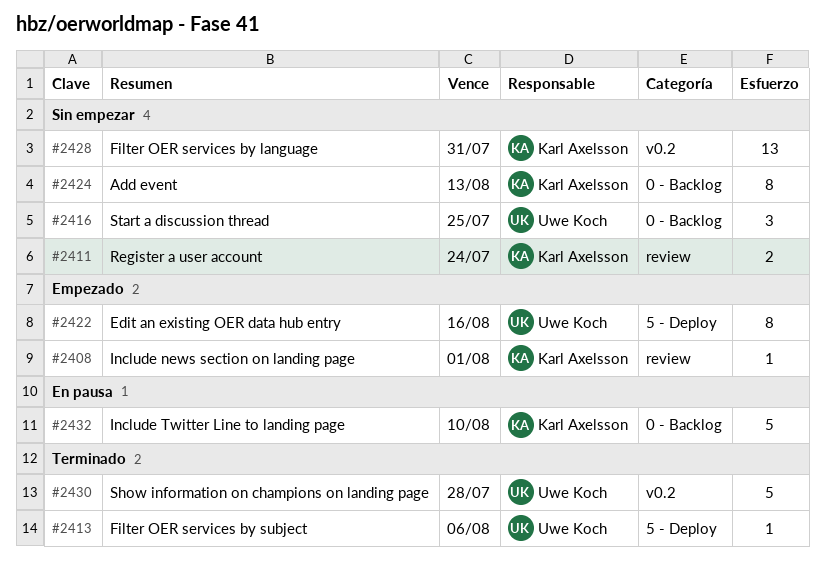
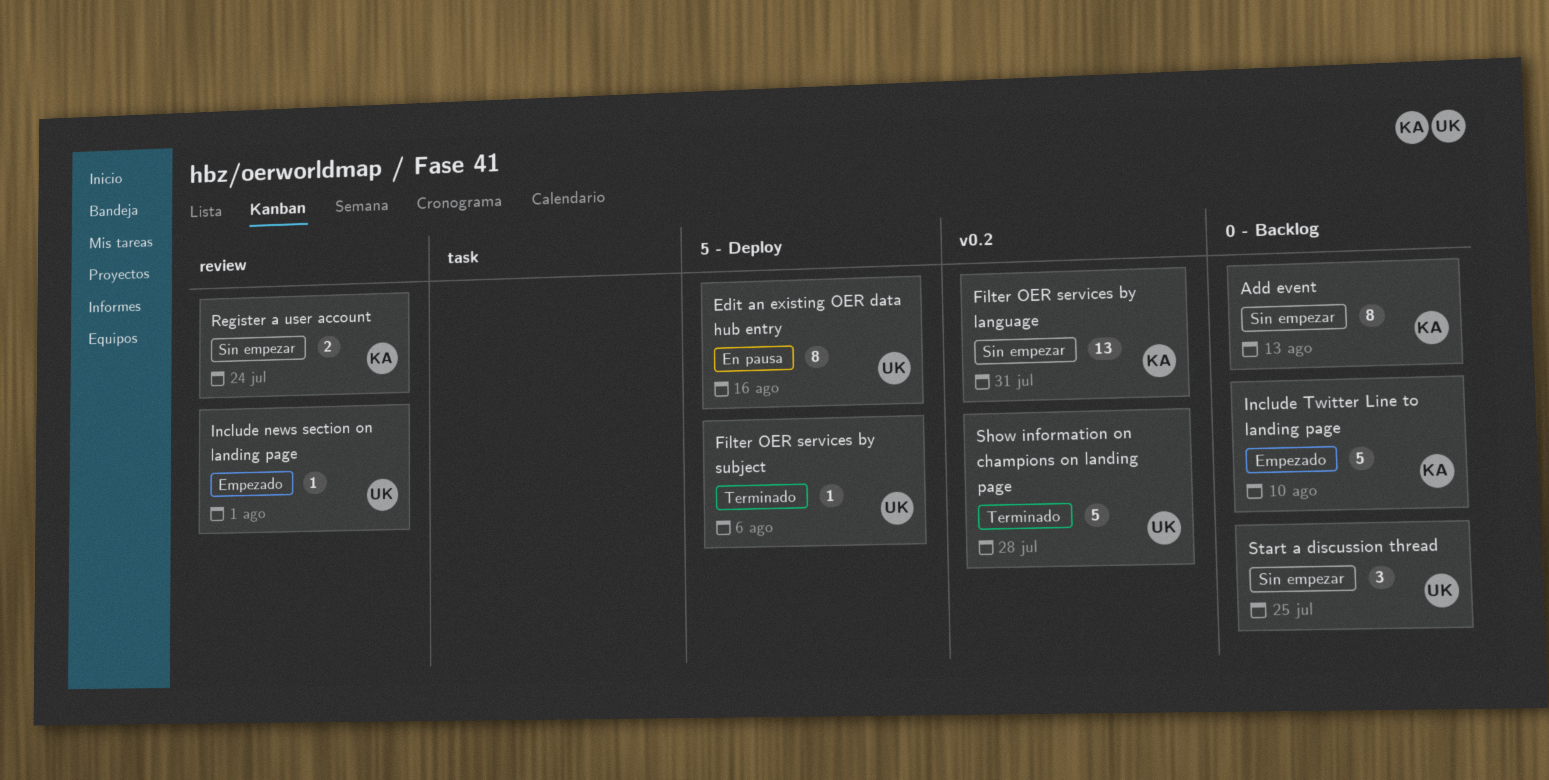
Edit an existing OER data hub entry, status: Empezado -> En pausa
Include news section on landing page, owner: Karl Axelsson -> Uwe Koch
Include Twitter Line to landing page, status: En pausa -> Empezado

